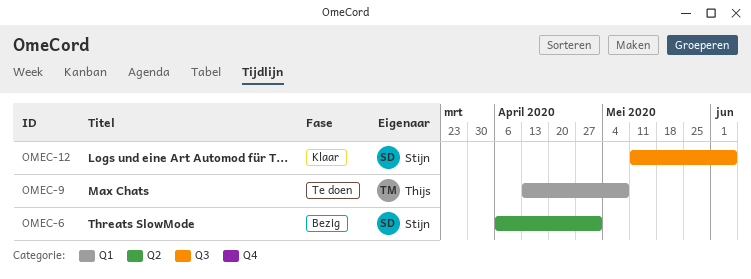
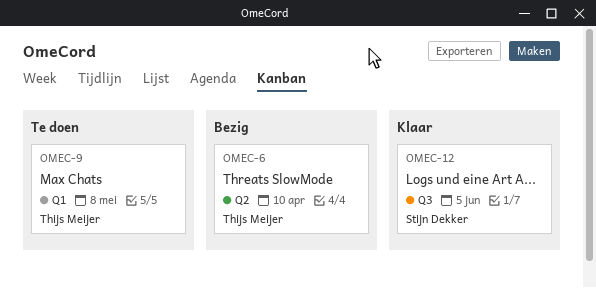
OMEC-6, owner: Stijn Dekker -> Thijs Meijer
OMEC-6, due: May 1 -> Apr 10

